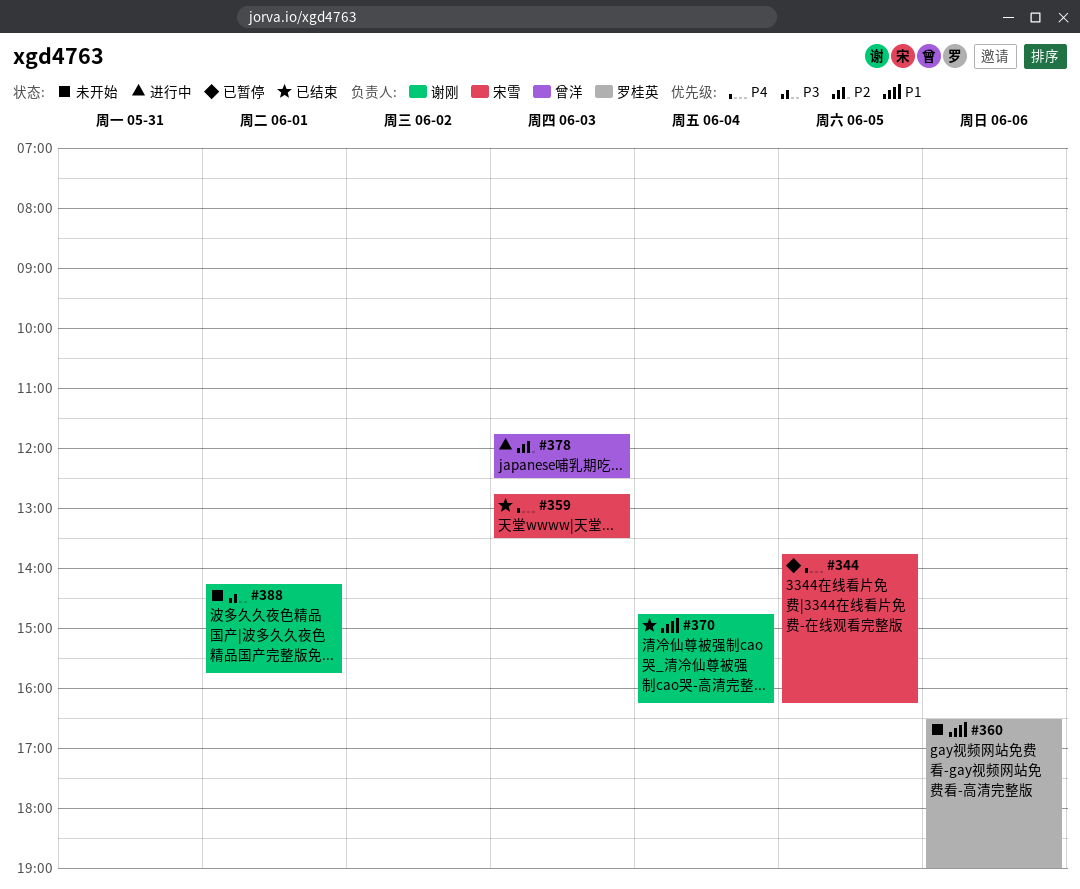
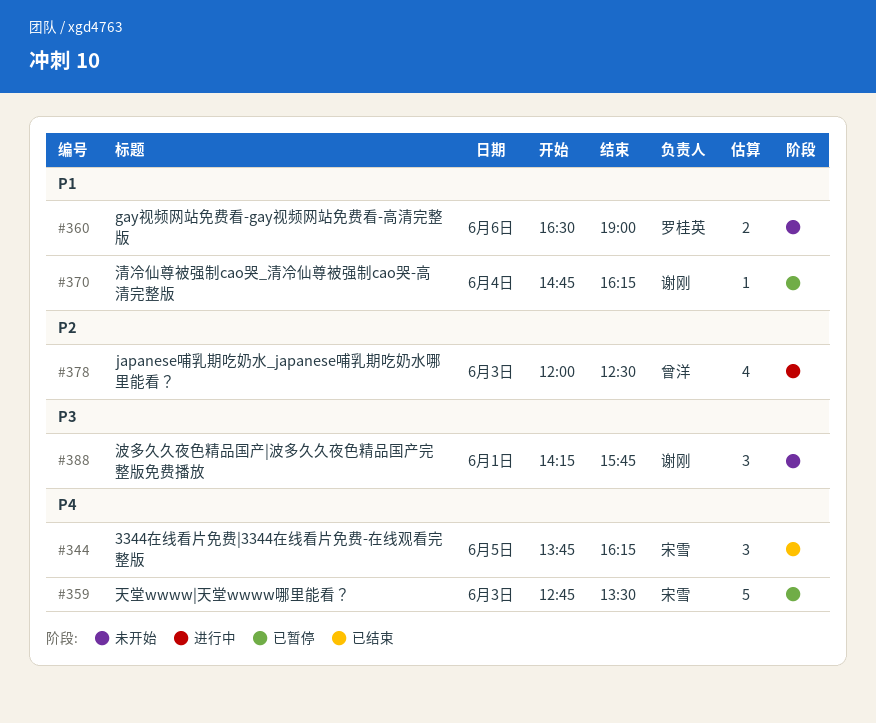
#344, status: 已暂停 -> 已结束
#359, status: 已结束 -> 已暂停
#370, status: 已结束 -> 已暂停
#378, begins: 11:45 -> 12:00

